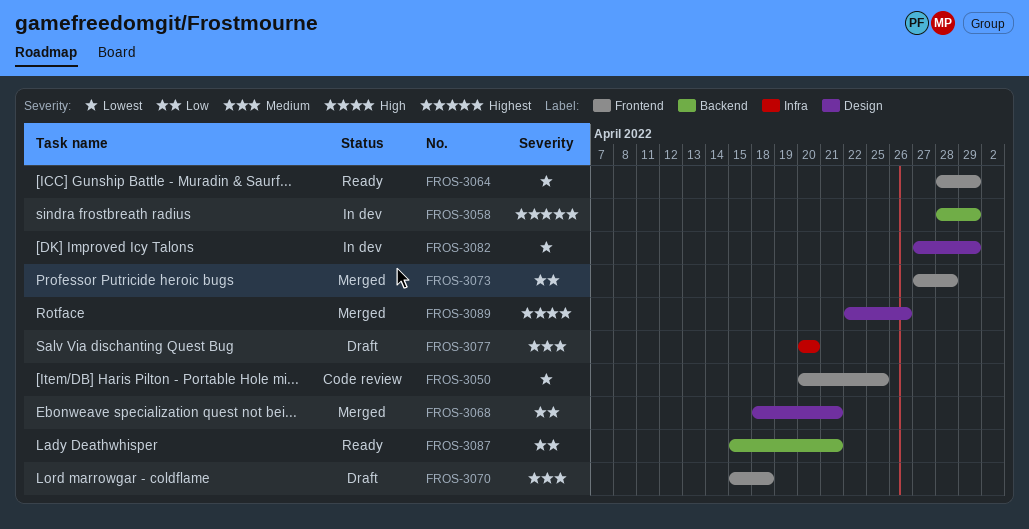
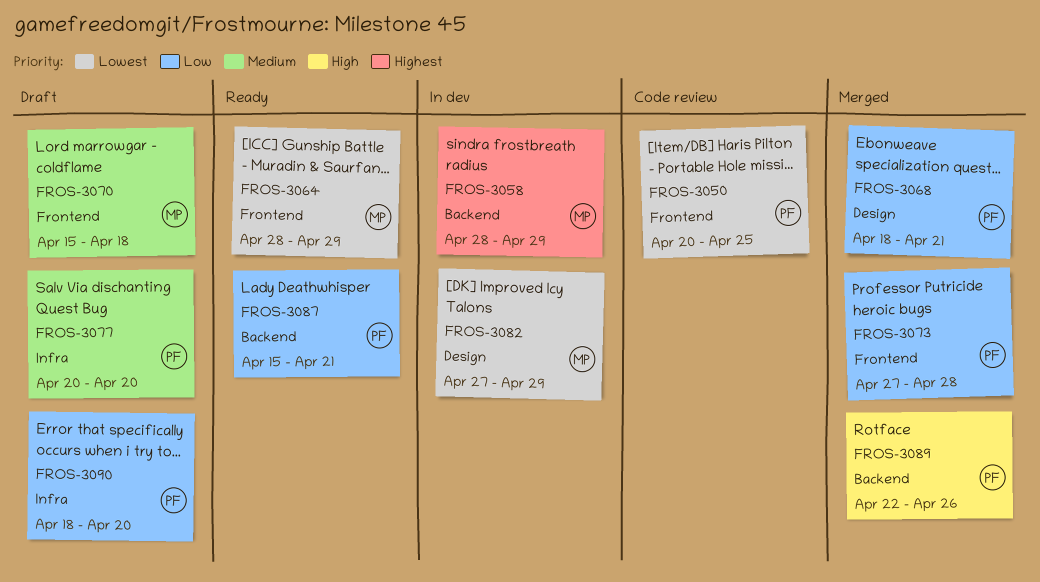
FROS-3089, label: Design -> Backend
FROS-3090: none -> present

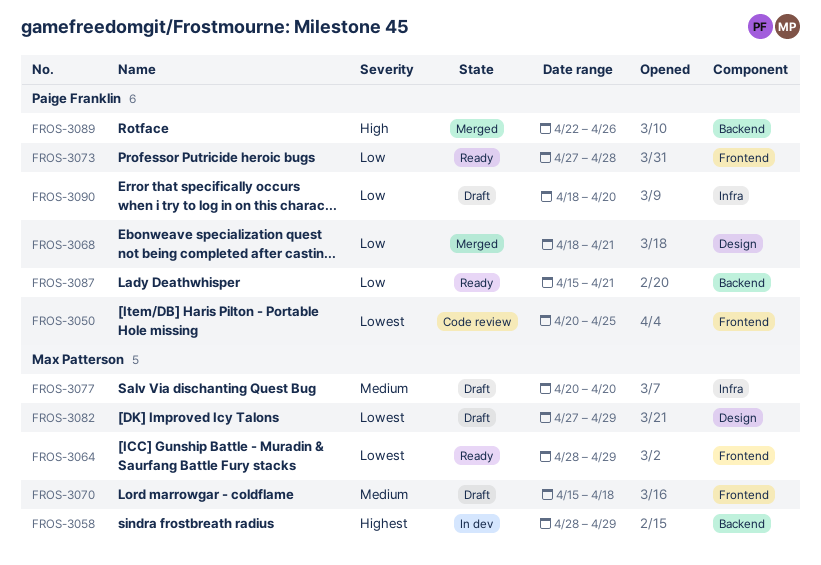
FROS-3073, status: Merged -> Ready
FROS-3077, owner: Paige Franklin -> Max Patterson
FROS-3082, status: In dev -> Draft

